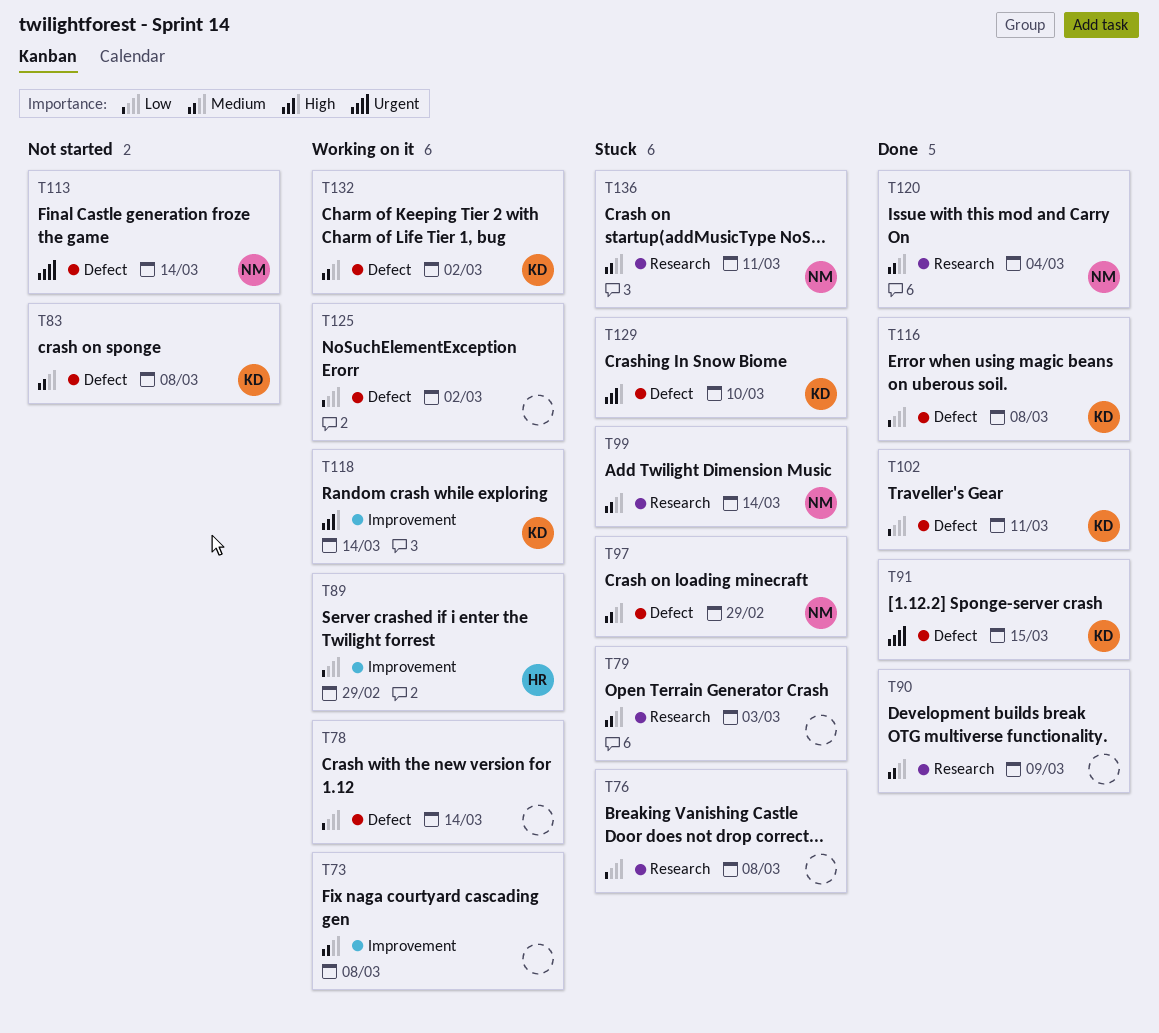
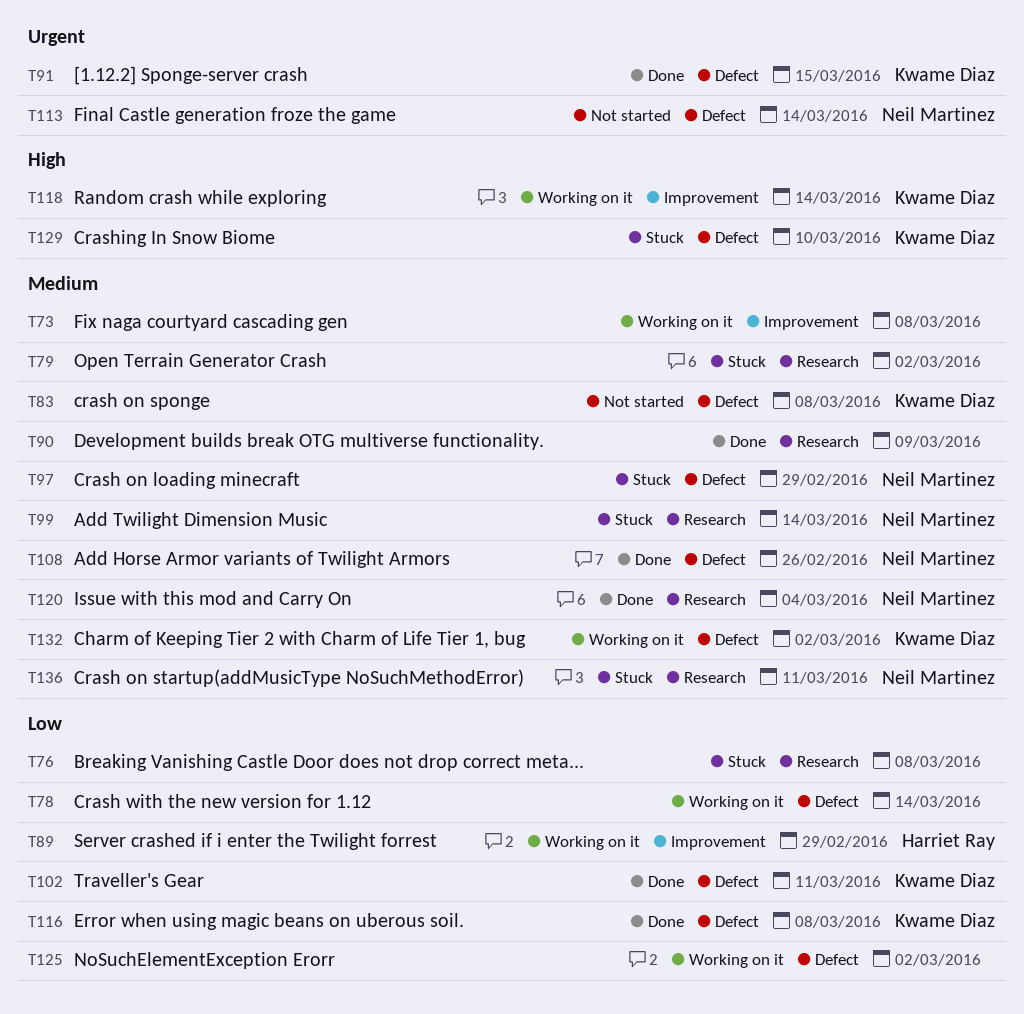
T79, due: Mar 3 -> Mar 2
T108: none -> present

